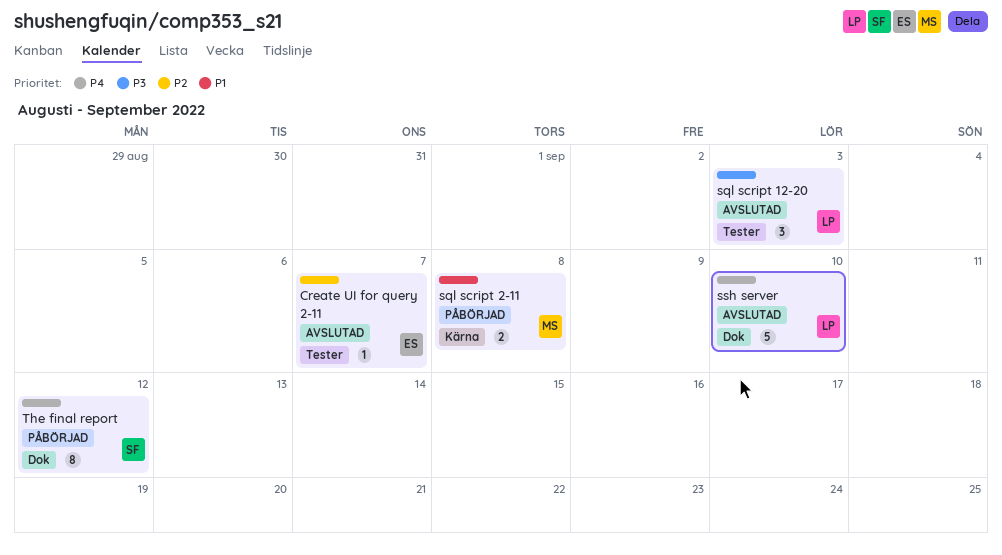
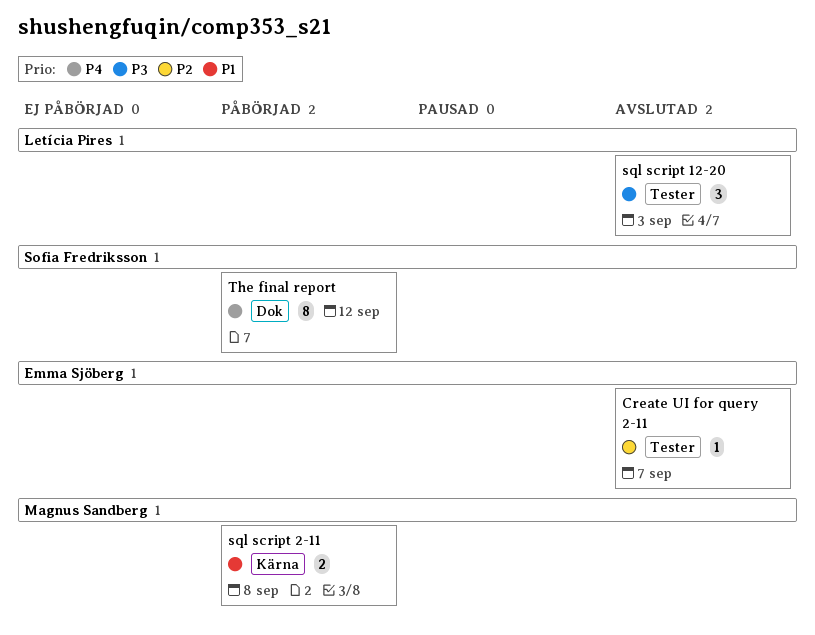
ssh server: present -> none

